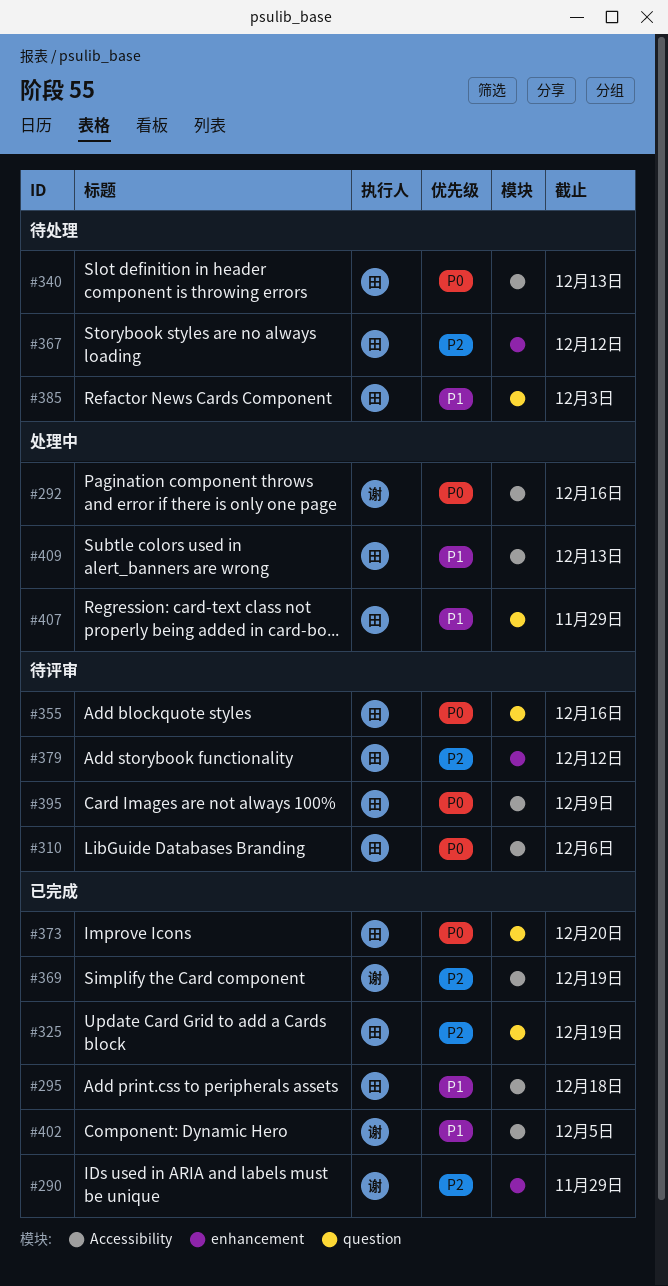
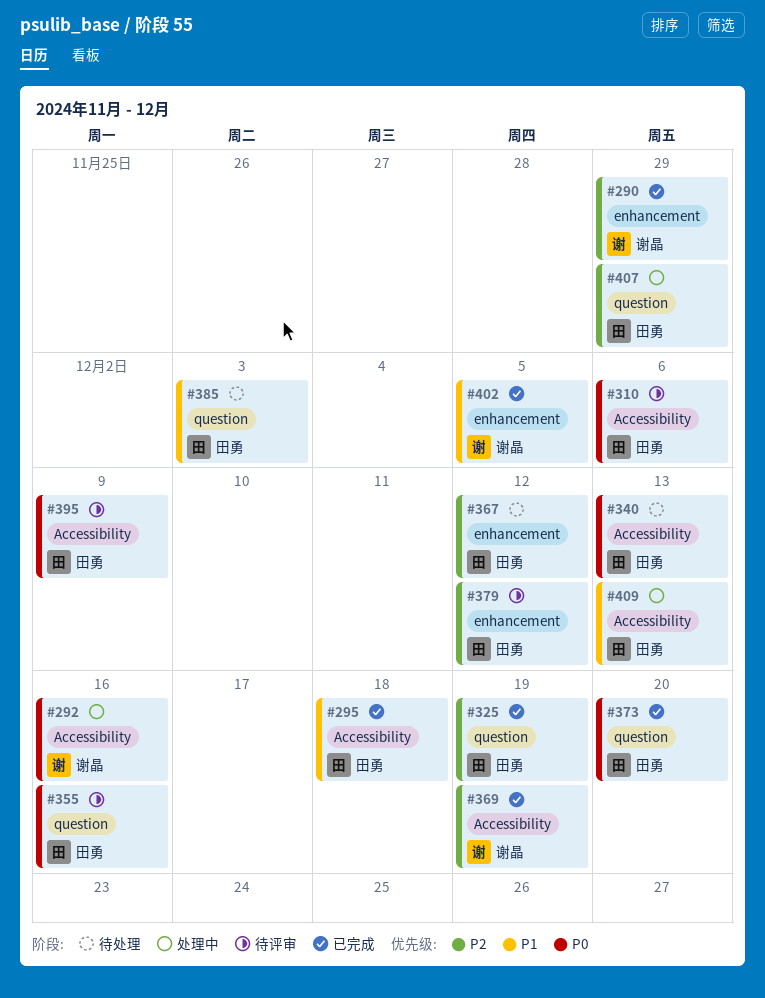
#402, label: Accessibility -> enhancement
#407, priority: P1 -> P2

